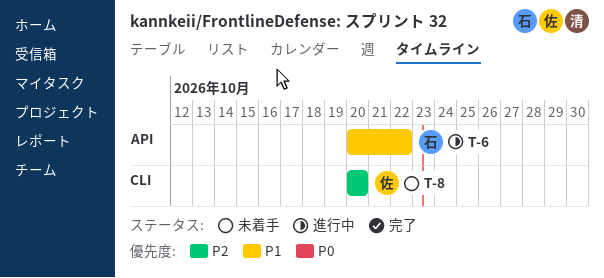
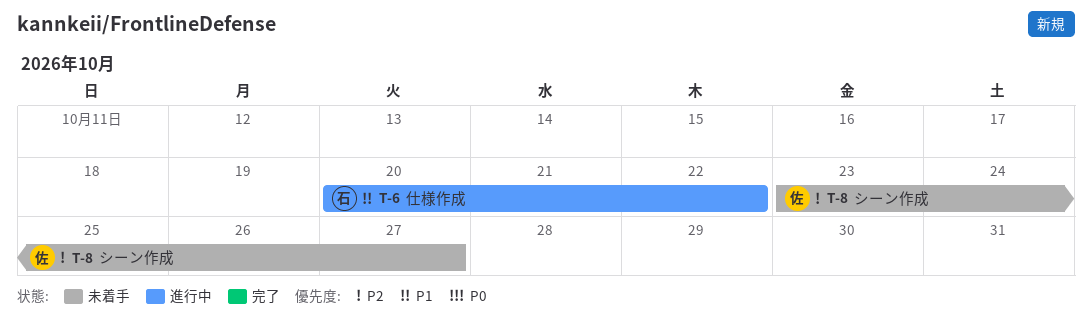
T-8, start: Oct 20 -> Oct 23
T-8, due: Oct 20 -> Oct 27

